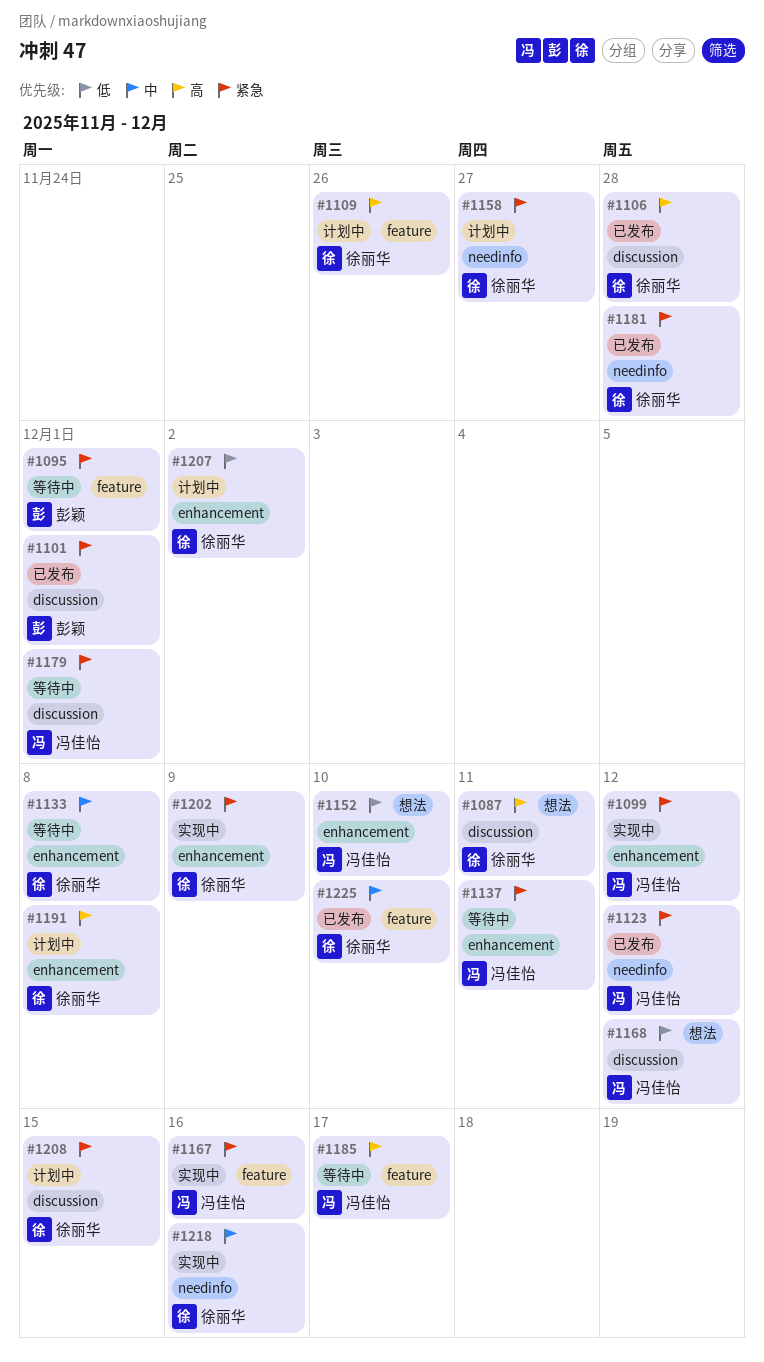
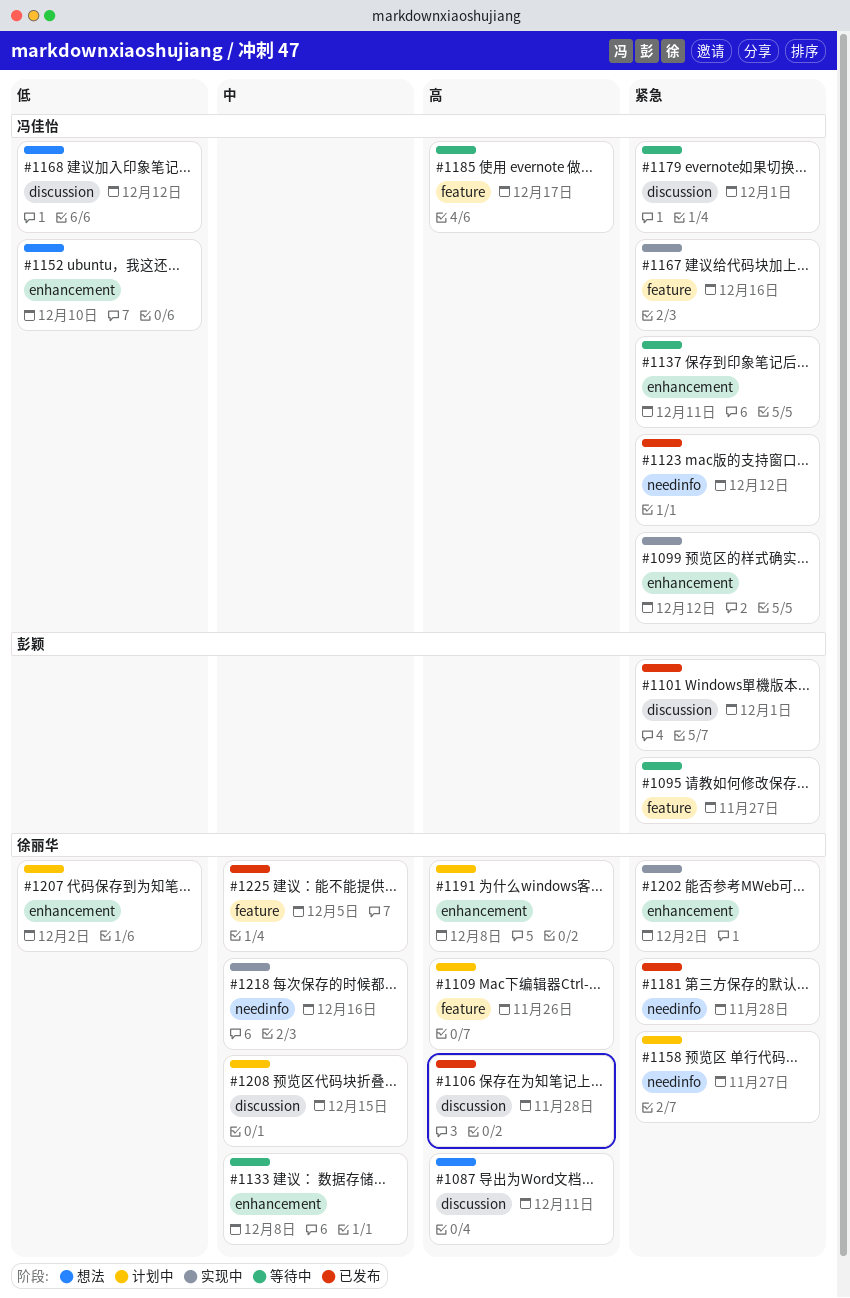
#1095, due: Dec 1 -> Nov 27
#1202, due: Dec 9 -> Dec 2
#1208, priority: 紧急 -> 中
#1225, due: Dec 10 -> Dec 5

